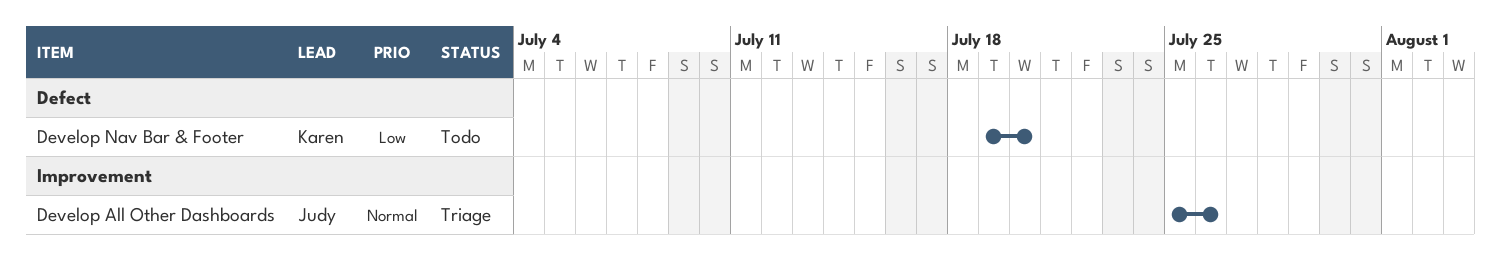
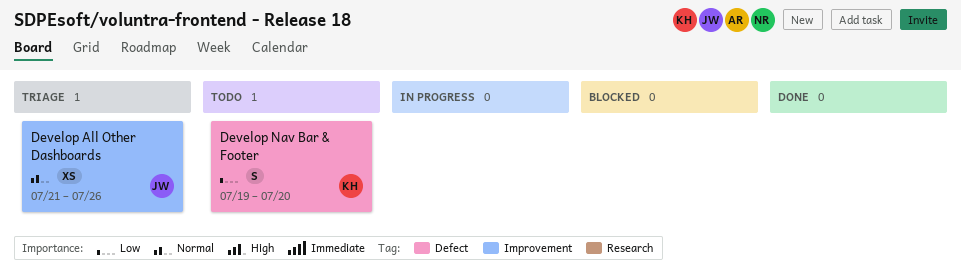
Develop All Other Dashboards, start: Jul 25 -> Jul 21

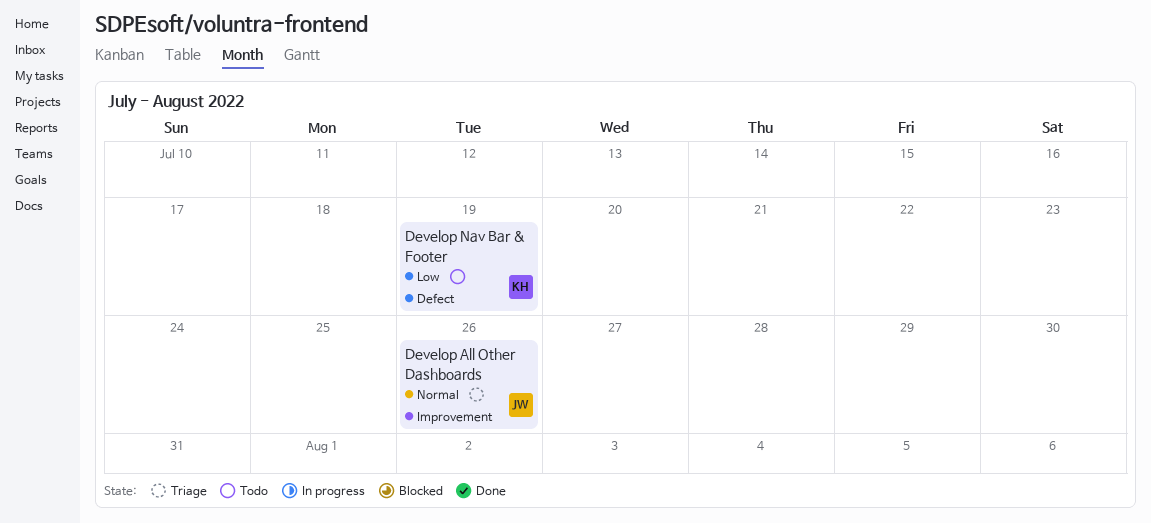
Develop Nav Bar & Footer, due: Jul 20 -> Jul 19

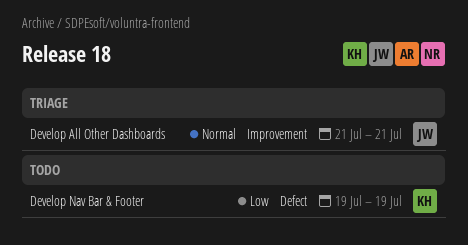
Develop All Other Dashboards, due: Jul 26 -> Jul 21

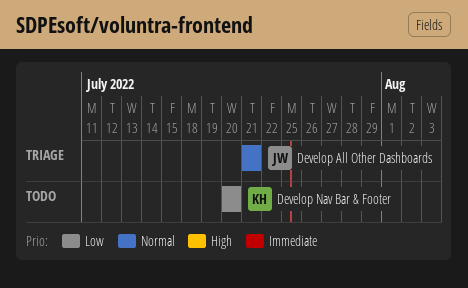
Develop Nav Bar & Footer, start: Jul 19 -> Jul 20
Develop Nav Bar & Footer, due: Jul 19 -> Jul 20

